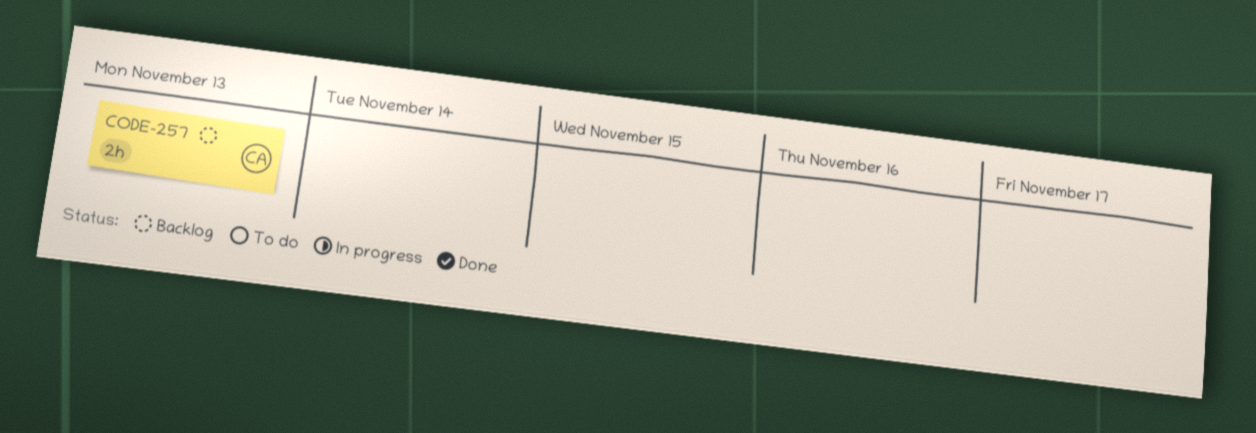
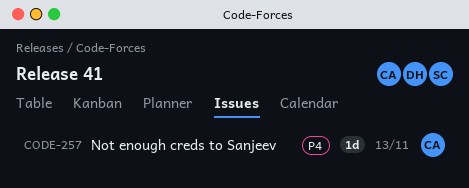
CODE-257, estimate: 2h -> 1d

